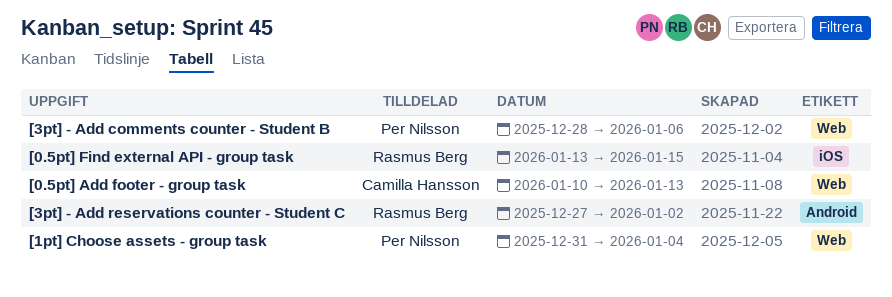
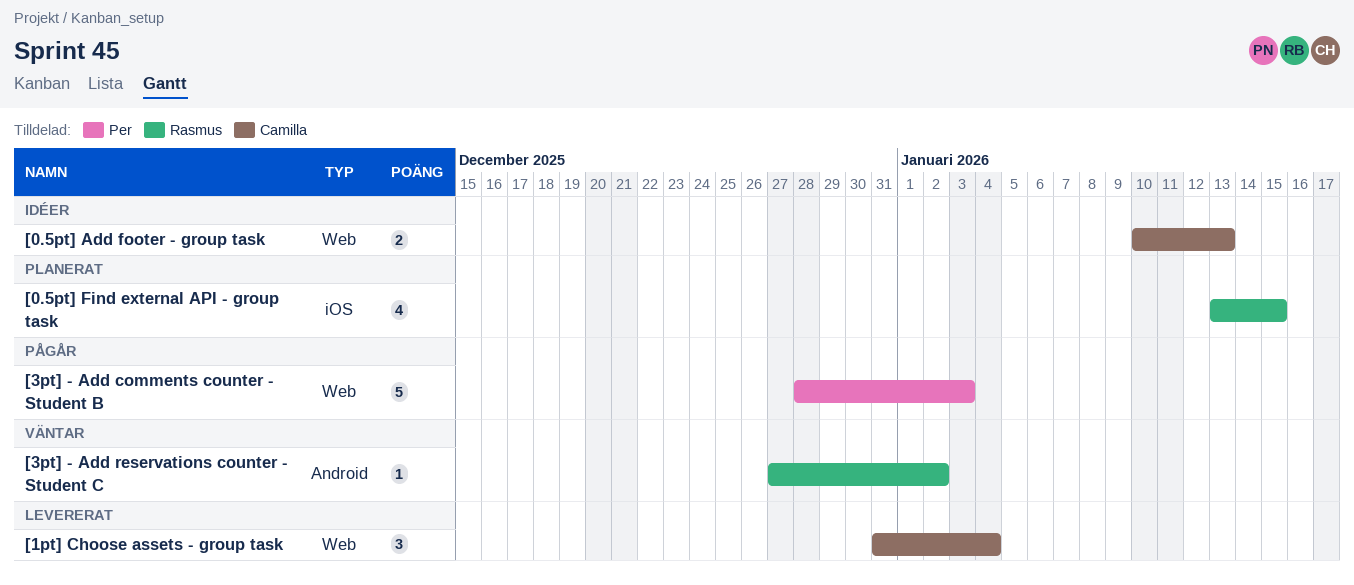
[1pt] Choose assets - group task, owner: Per Nilsson -> Camilla Hansson
[3pt] - Add comments counter - Student B, due: Jan 6 -> Jan 3

